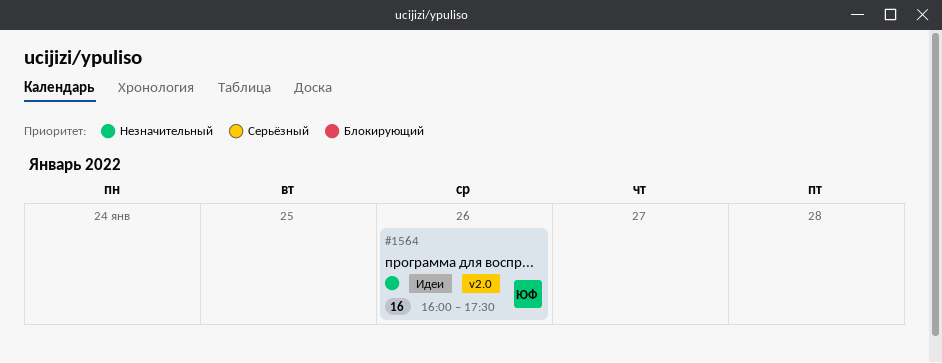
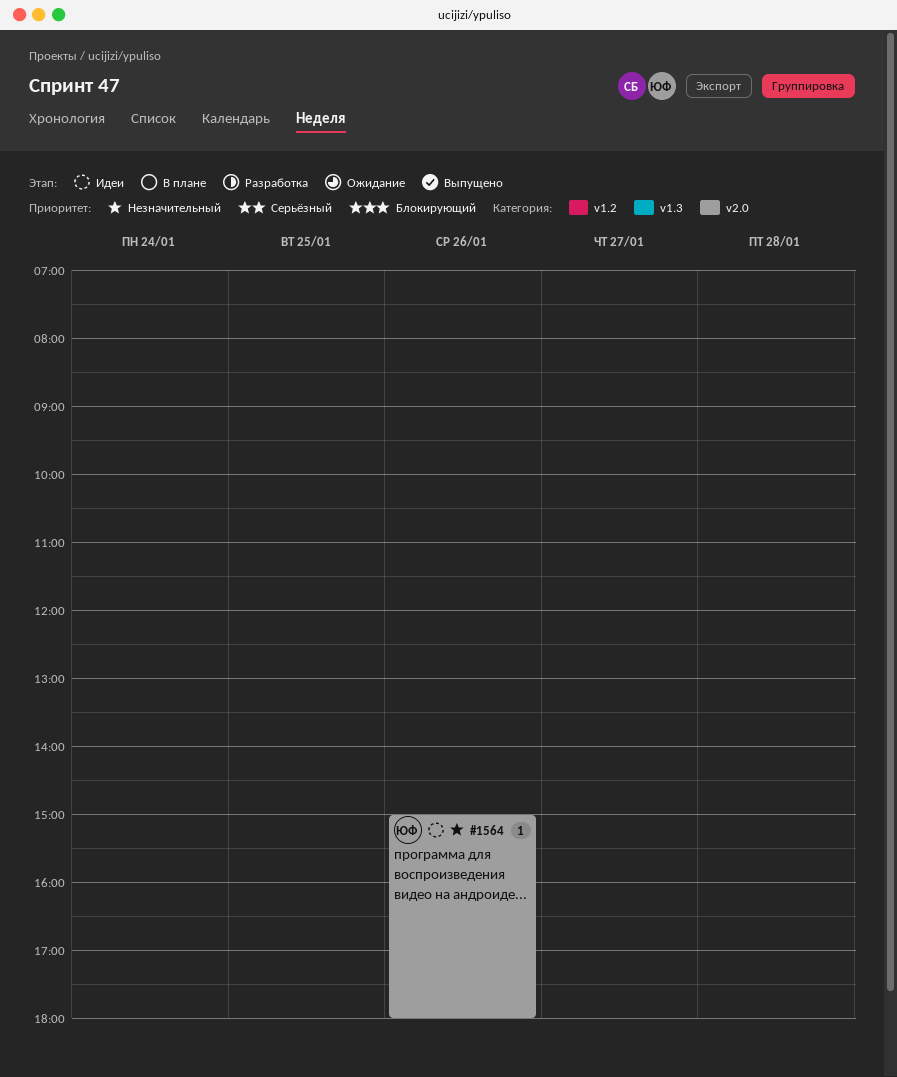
#1564, estimate: 16 -> 1
#1564, begins: 16:00 -> 15:00
#1564, ends: 17:30 -> 18:00

